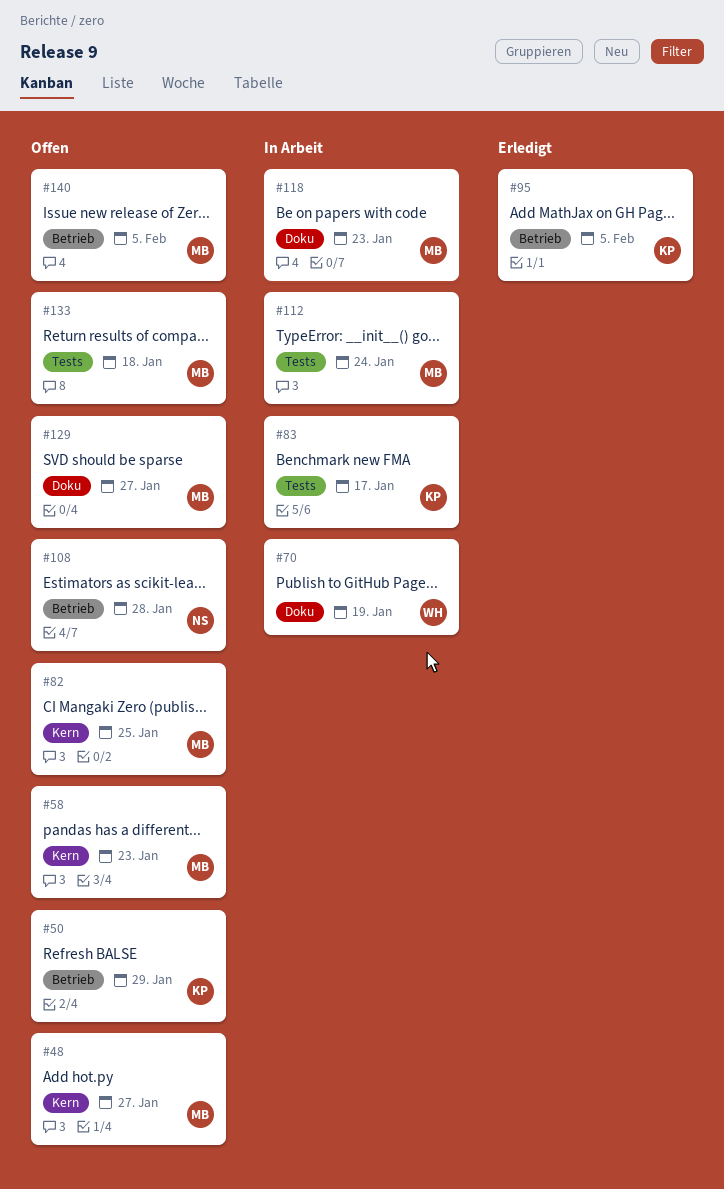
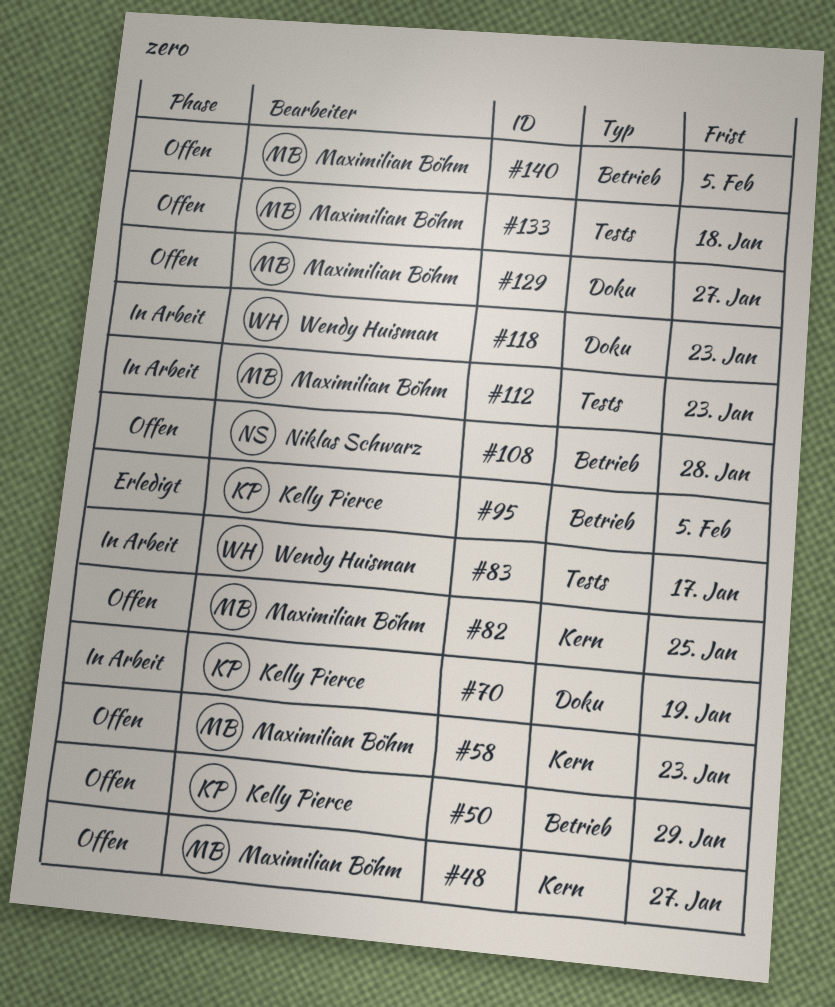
#70, owner: Wendy Huisman -> Kelly Pierce
#83, owner: Kelly Pierce -> Wendy Huisman
#112, due: Jan 24 -> Jan 23
#118, owner: Maximilian Böhm -> Wendy Huisman

